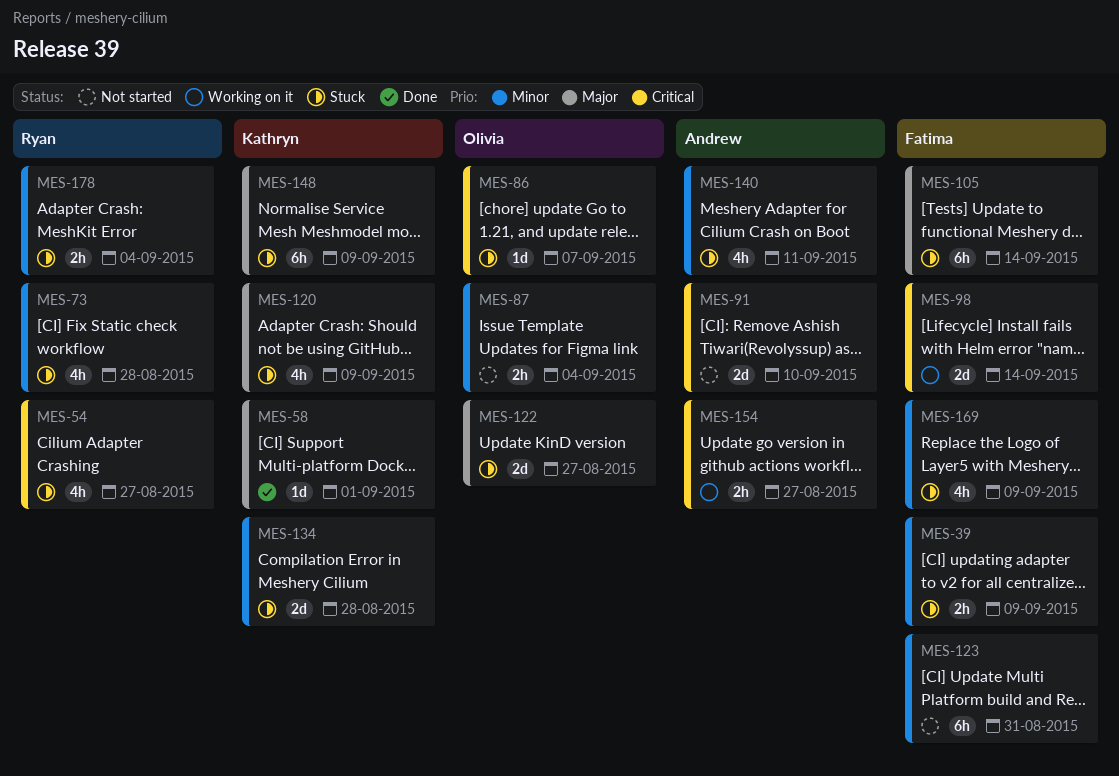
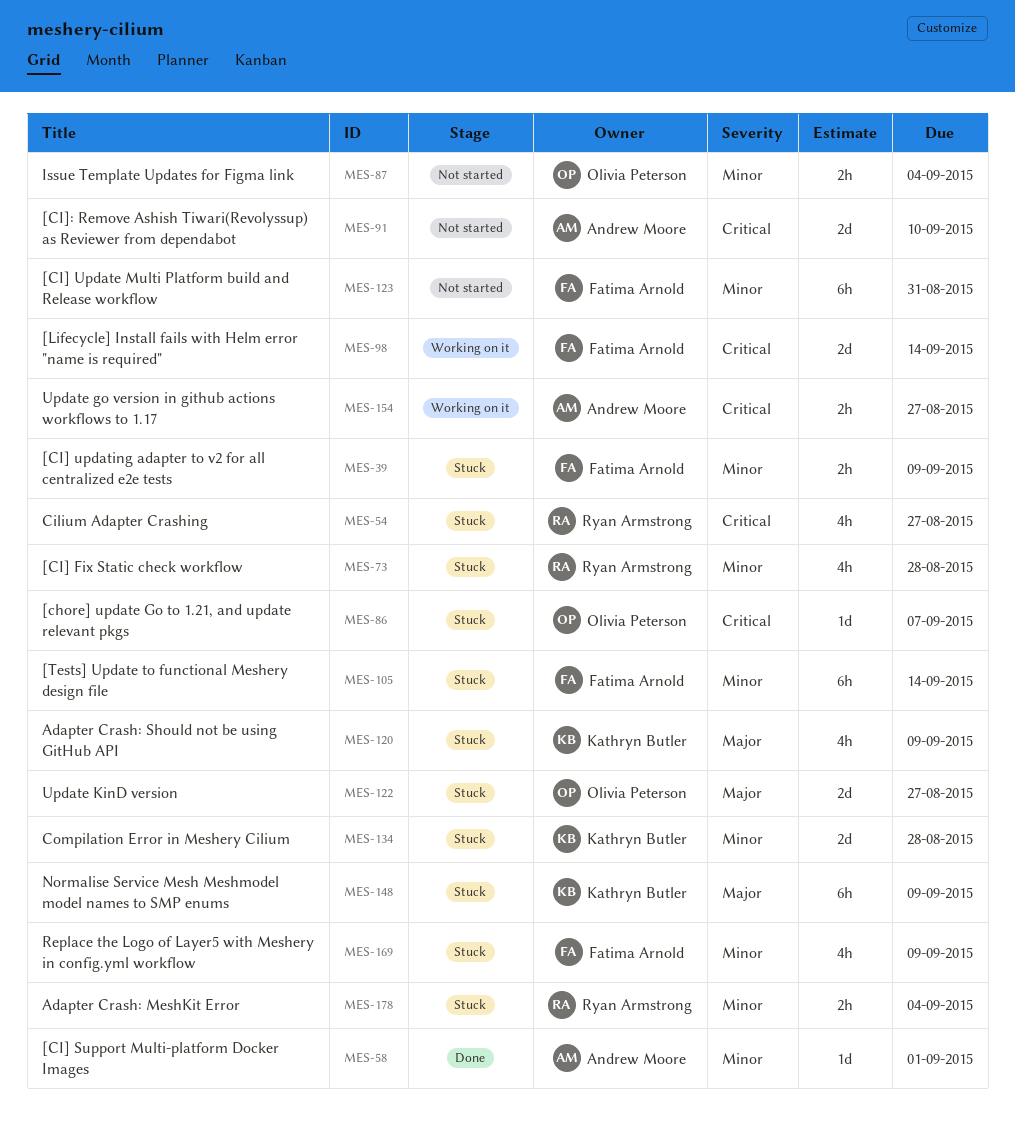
MES-58, owner: Kathryn Butler -> Andrew Moore
MES-58, priority: Major -> Minor
MES-105, priority: Major -> Minor
MES-140: present -> none

